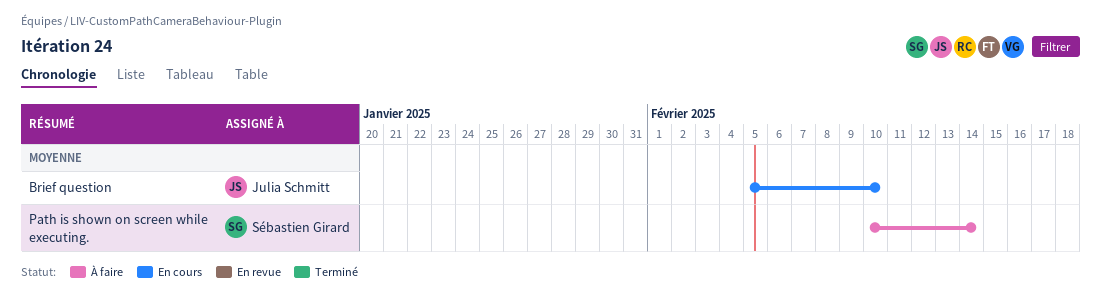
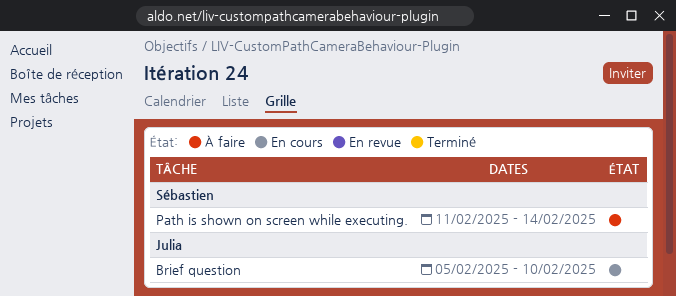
Path is shown on screen while executing., start: Feb 10 -> Feb 11

